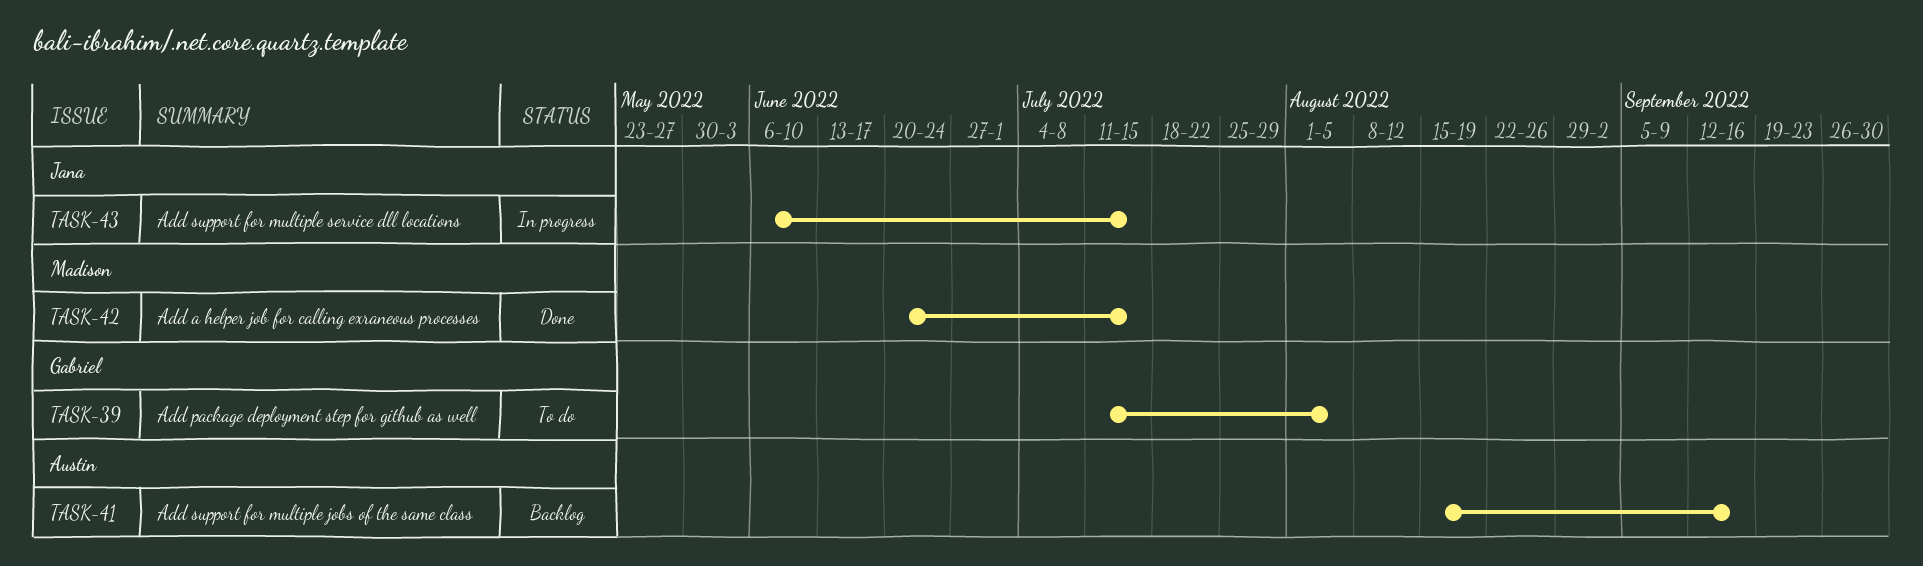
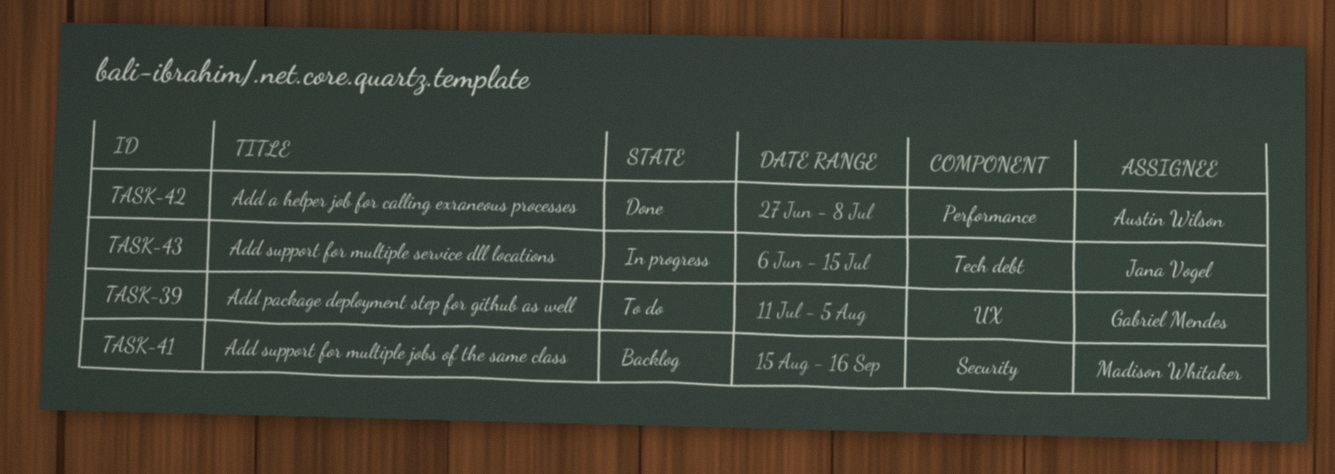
TASK-41, owner: Austin Wilson -> Madison Whitaker
TASK-42, owner: Madison Whitaker -> Austin Wilson
TASK-42, start: Jun 20 -> Jun 27
TASK-42, due: Jul 15 -> Jul 8

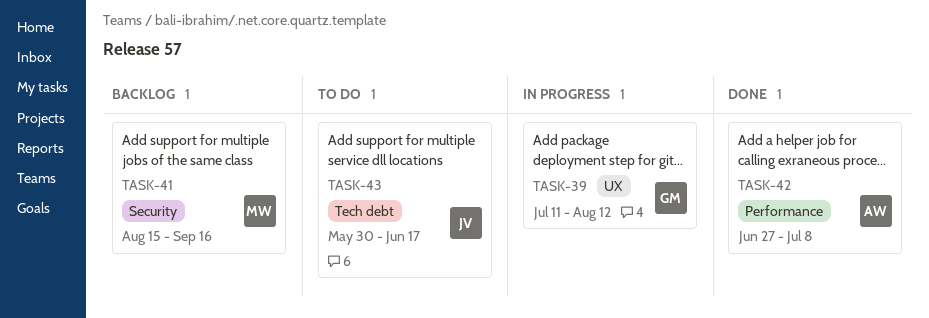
TASK-39, status: To do -> In progress
TASK-39, due: Aug 5 -> Aug 12
TASK-43, status: In progress -> To do
TASK-43, start: Jun 6 -> May 30
TASK-43, due: Jul 15 -> Jun 17

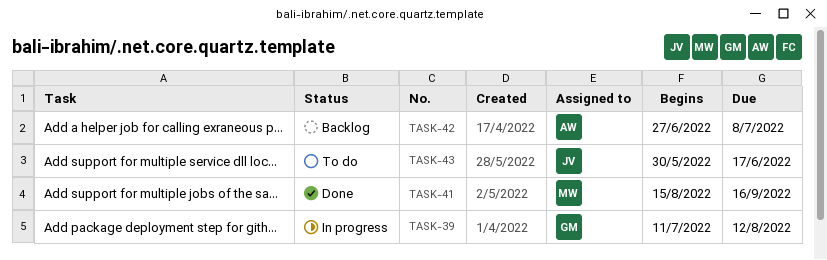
TASK-41, status: Backlog -> Done
TASK-42, status: Done -> Backlog

